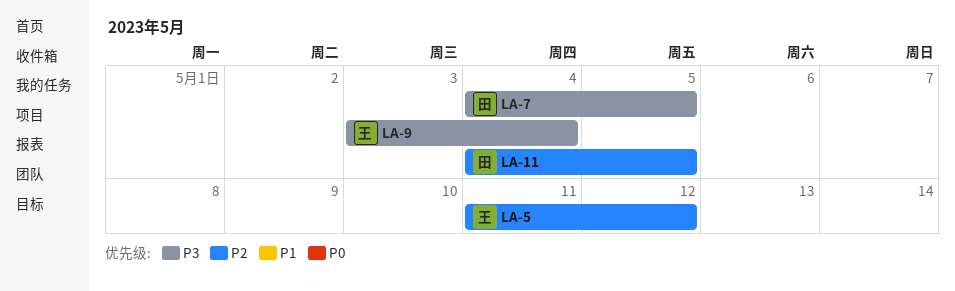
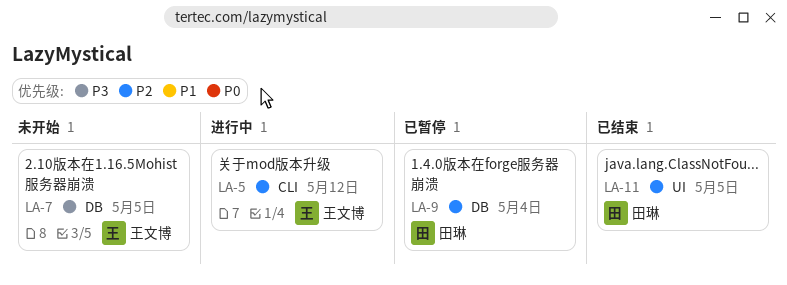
LA-7, owner: 田琳 -> 王文博
LA-9, owner: 王文博 -> 田琳
LA-9, priority: P3 -> P2

